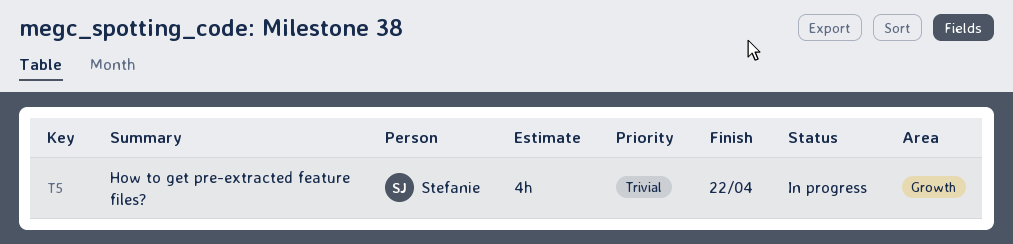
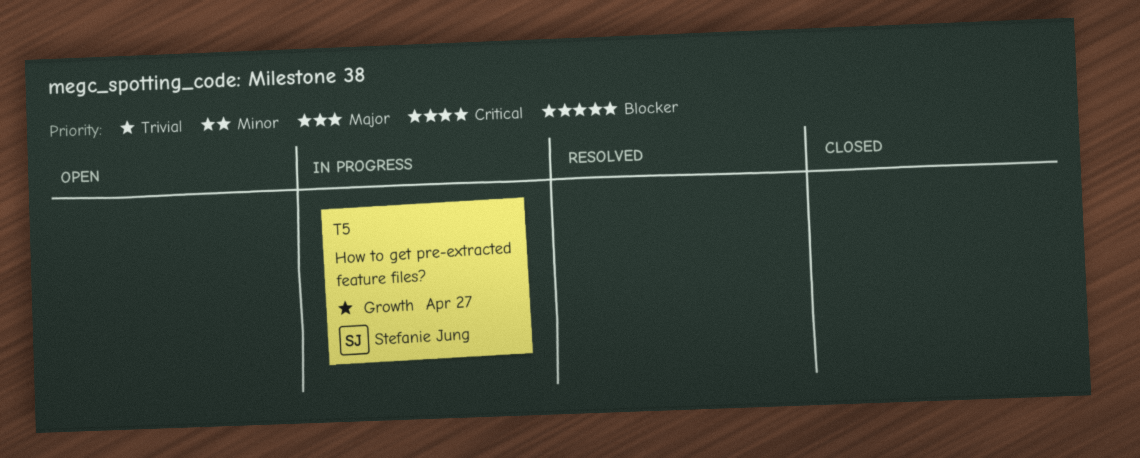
T5, due: Apr 22 -> Apr 27

